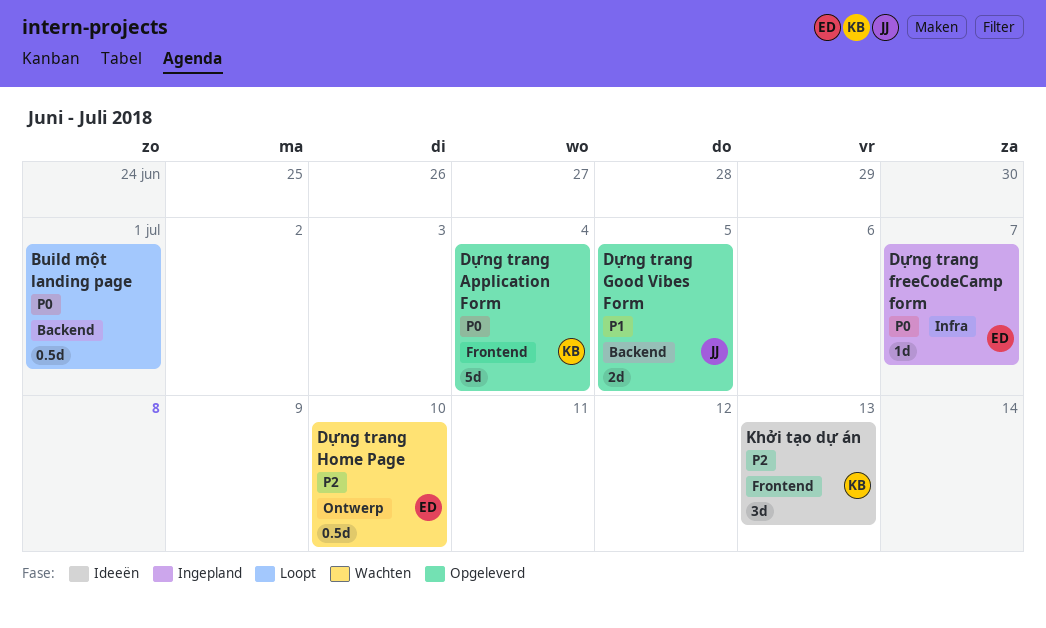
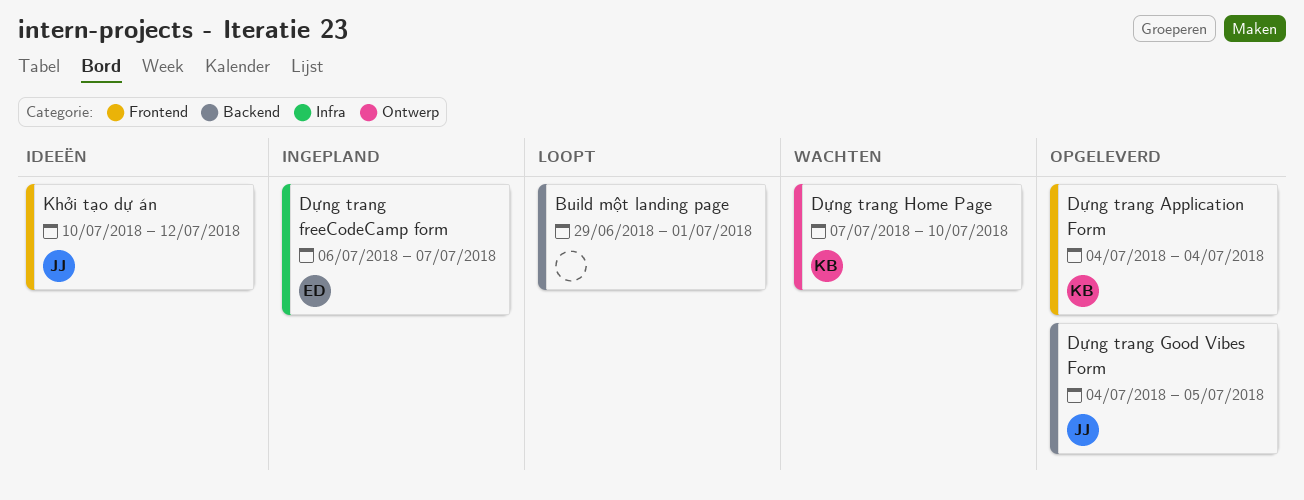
Dựng trang Home Page, owner: ED -> KB
Khởi tạo dự án, owner: KB -> JJ
Khởi tạo dự án, due: Jul 13 -> Jul 12

